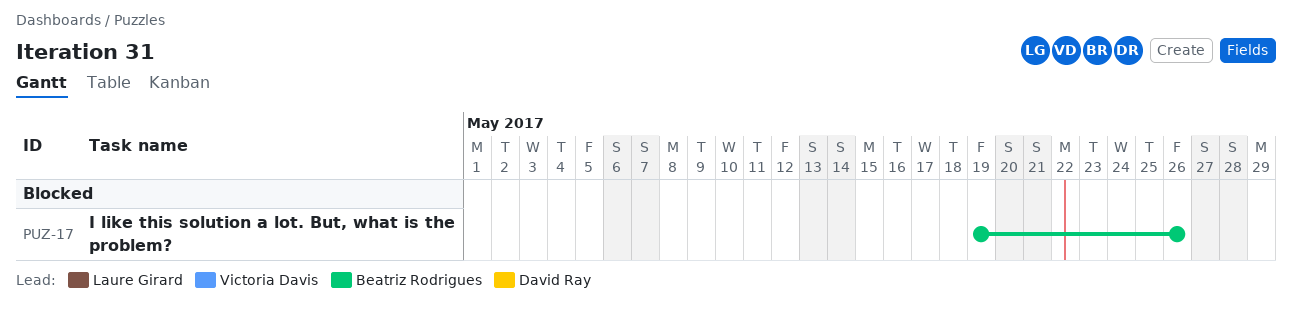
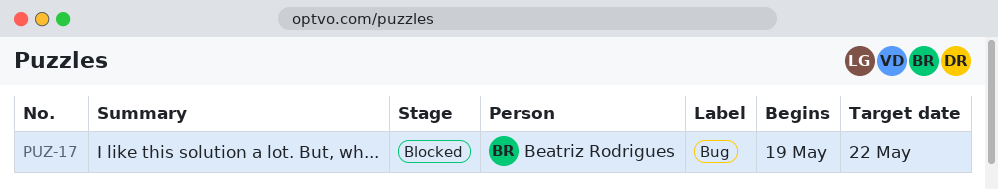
PUZ-17, due: May 26 -> May 22

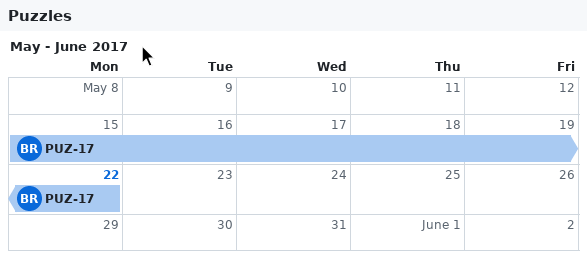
PUZ-17, start: May 19 -> May 15

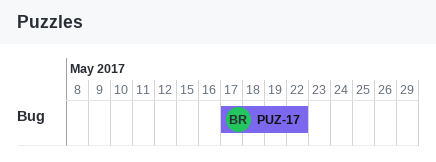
PUZ-17, start: May 15 -> May 17

